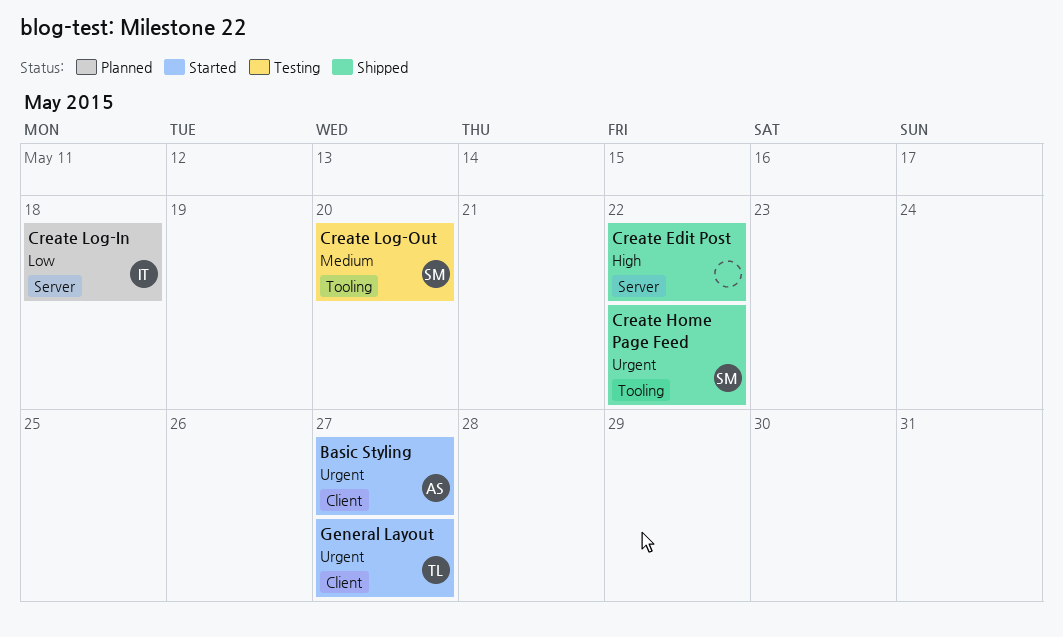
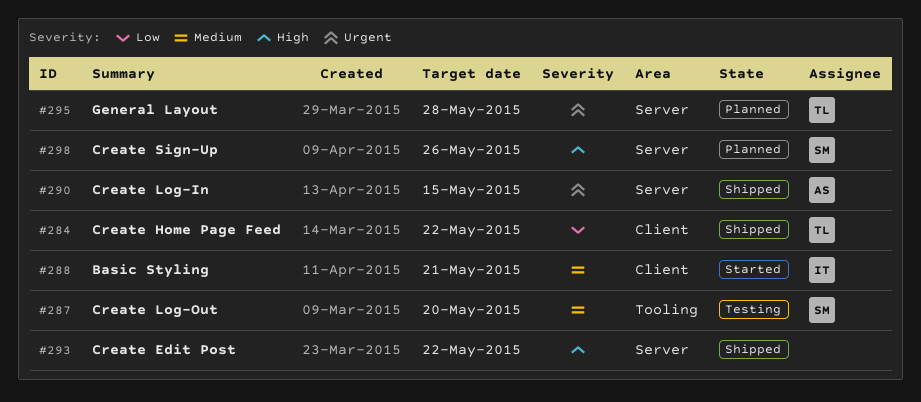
Basic Styling, owner: AS -> IT
Basic Styling, priority: Urgent -> Medium
Basic Styling, due: May 27 -> May 21
Create Home Page Feed, owner: SM -> TL
Create Home Page Feed, priority: Urgent -> Low
Create Home Page Feed, label: Tooling -> Client
Create Log-In, status: Planned -> Shipped
Create Log-In, owner: IT -> AS
Create Log-In, priority: Low -> Urgent
Create Log-In, due: May 18 -> May 15
Create Sign-Up: none -> present
General Layout, status: Started -> Planned
General Layout, label: Client -> Server
General Layout, due: May 27 -> May 28

